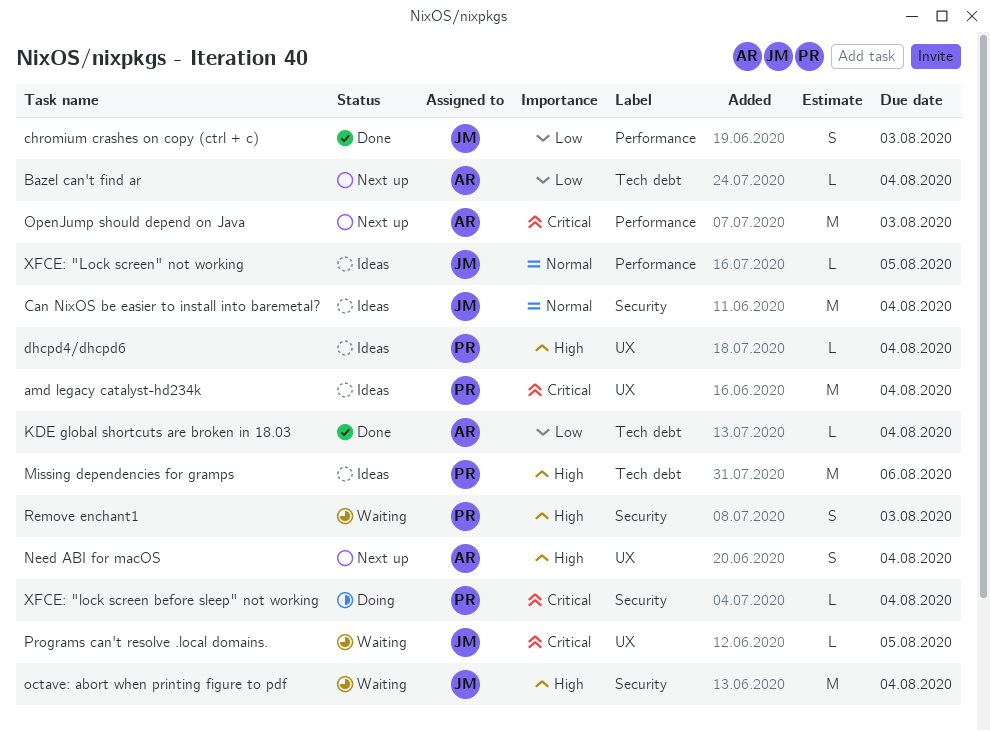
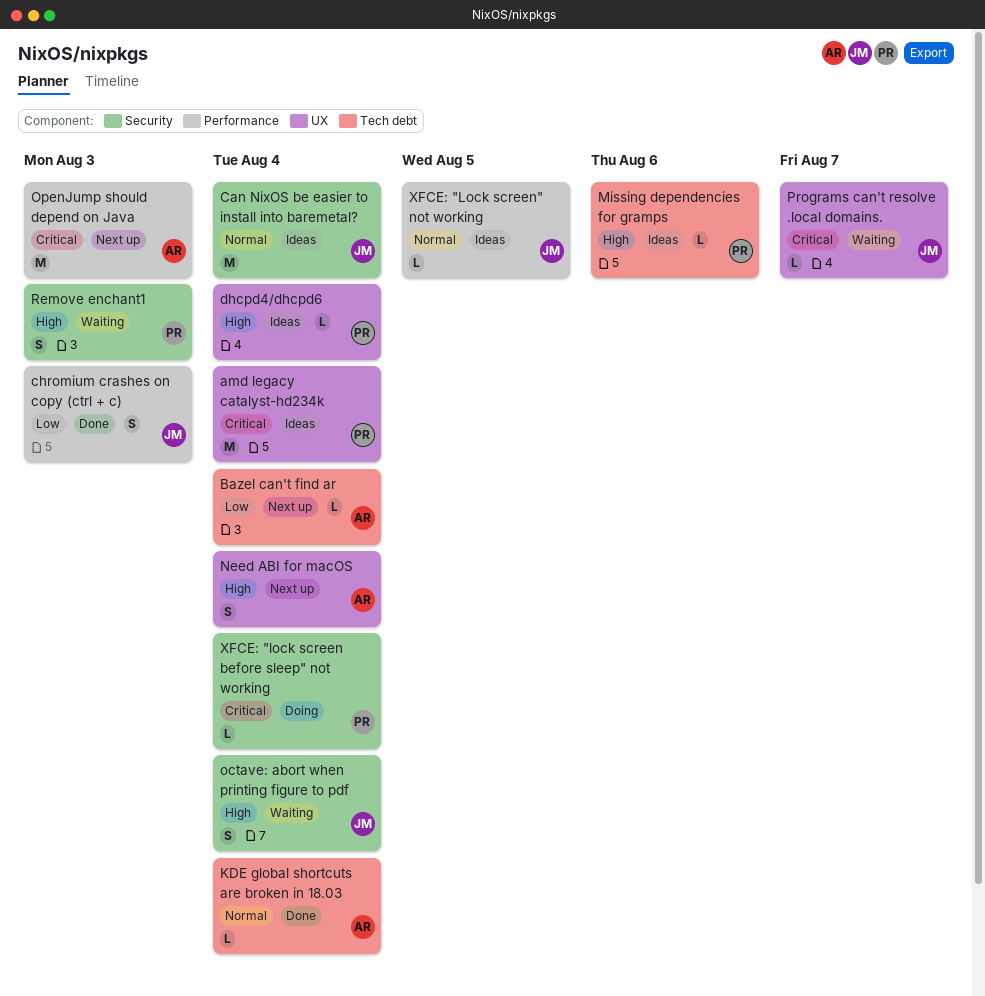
KDE global shortcuts are broken in 18.03, priority: Low -> Normal
Missing dependencies for gramps, estimate: M -> L
octave: abort when printing figure to pdf, estimate: M -> S
Programs can't resolve .local domains., due: Aug 5 -> Aug 7

